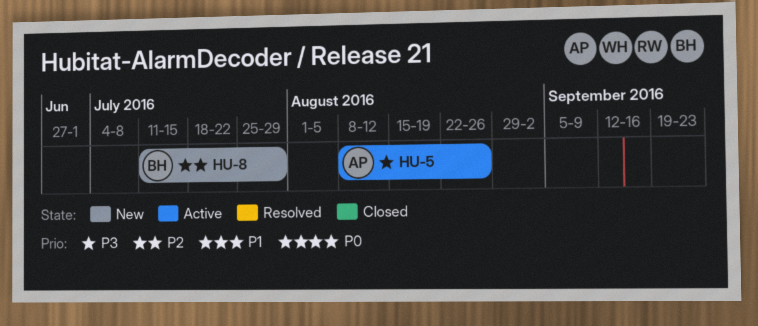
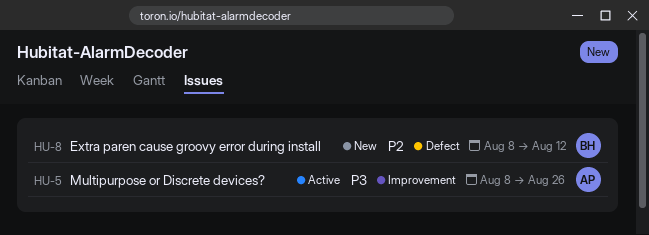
HU-8, start: Jul 11 -> Aug 8
HU-8, due: Jul 29 -> Aug 12

